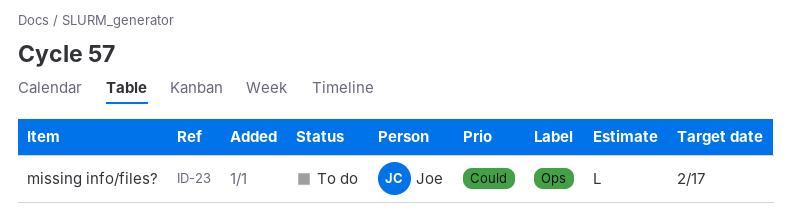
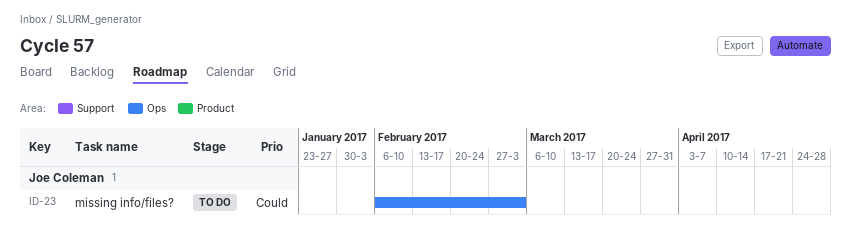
ID-23, due: Feb 17 -> Mar 3

